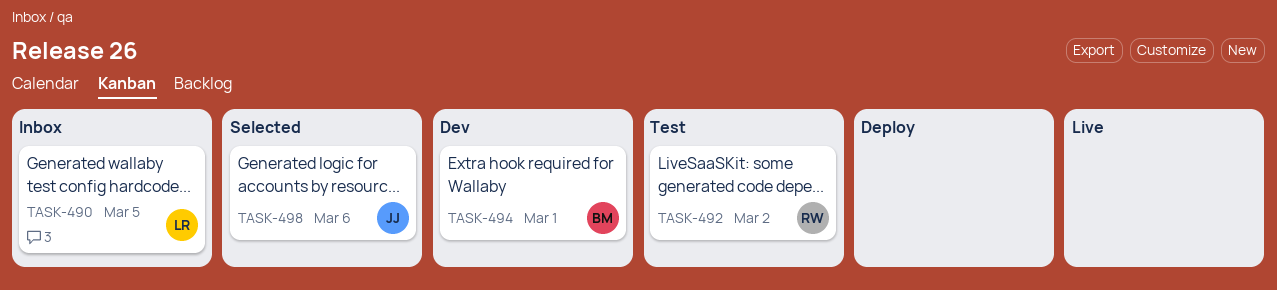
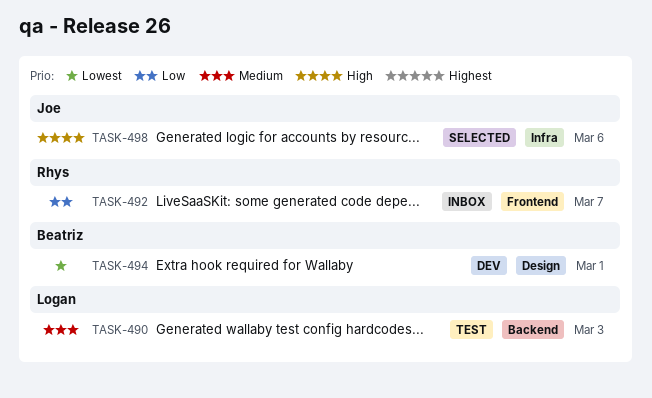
TASK-490, status: Inbox -> Test
TASK-490, due: Mar 5 -> Mar 3
TASK-492, status: Test -> Inbox
TASK-492, due: Mar 2 -> Mar 7

